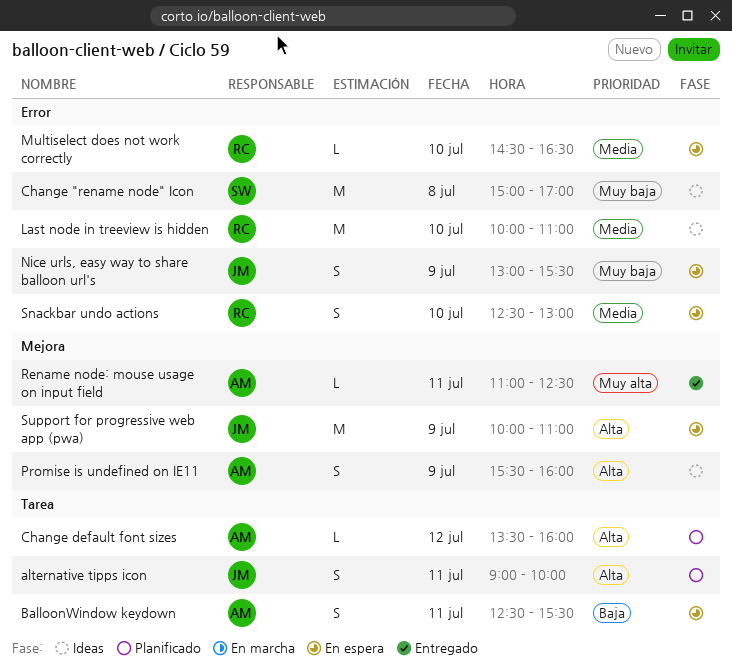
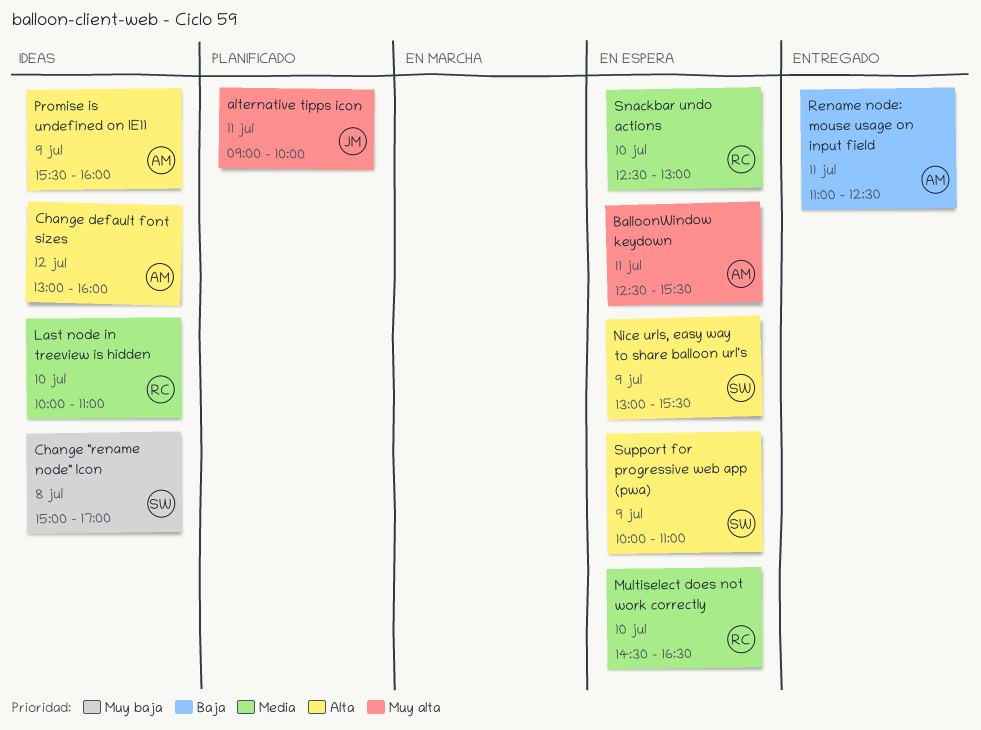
alternative tipps icon, priority: Alta -> Muy alta
BalloonWindow keydown, priority: Baja -> Muy alta
Change default font sizes, status: Planificado -> Ideas
Change default font sizes, begins: 13:30 -> 13:00
Nice urls, easy way to share balloon url's, owner: JM -> SW
Nice urls, easy way to share balloon url's, priority: Muy baja -> Alta
Rename node: mouse usage on input field, priority: Muy alta -> Baja
Support for progressive web app (pwa), owner: JM -> SW

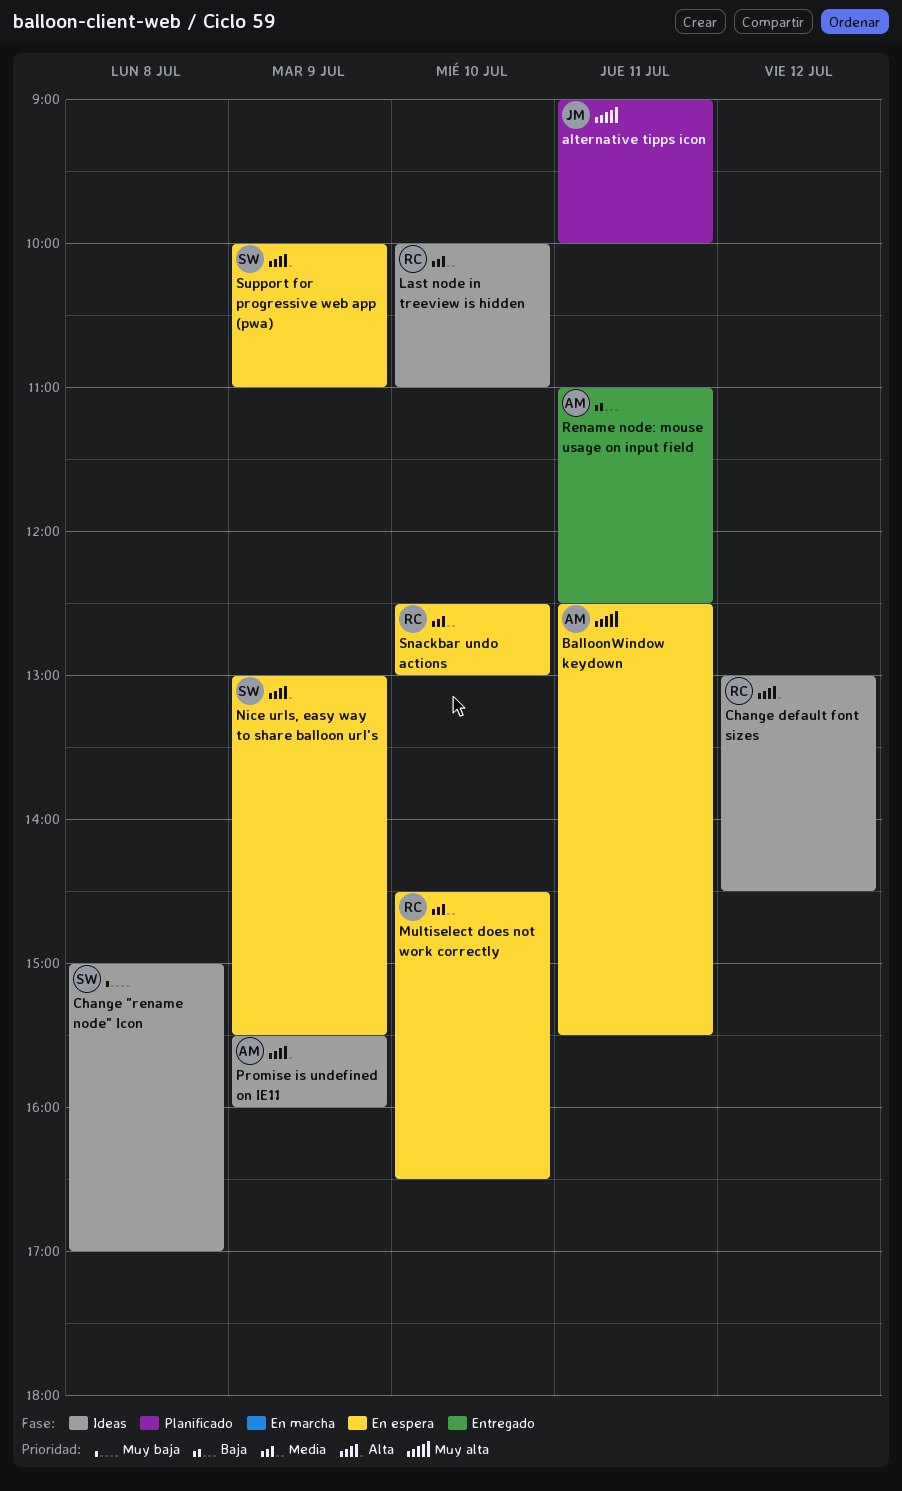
Change default font sizes, owner: AM -> RC
Change default font sizes, ends: 16:00 -> 14:30

